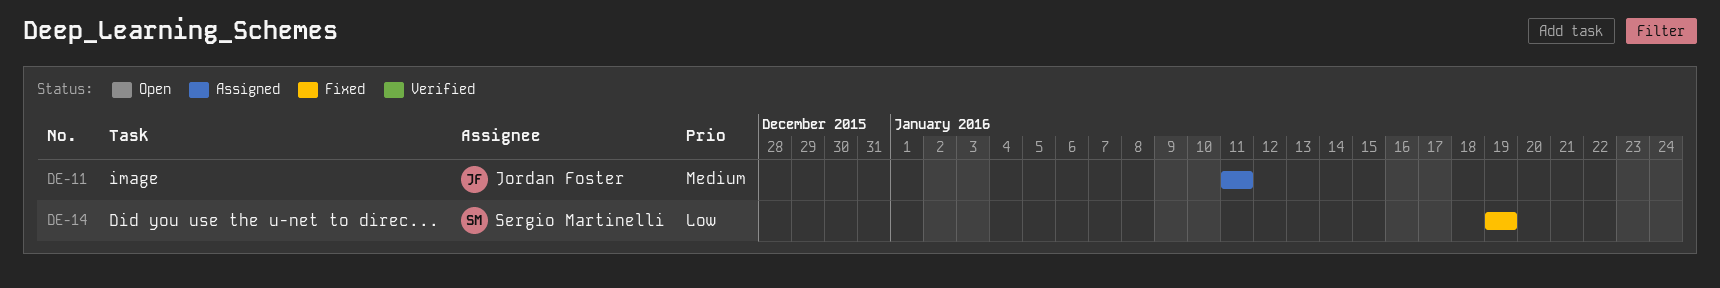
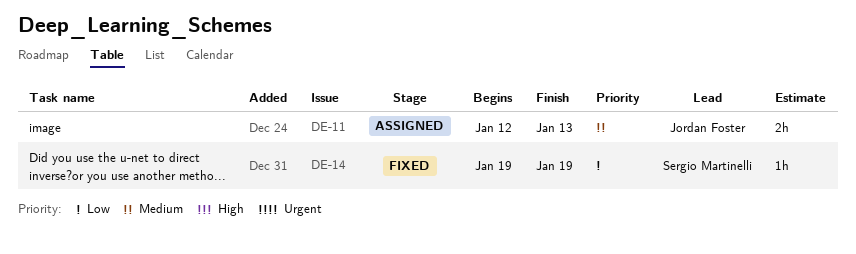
DE-11, start: Jan 11 -> Jan 12
DE-11, due: Jan 11 -> Jan 13

